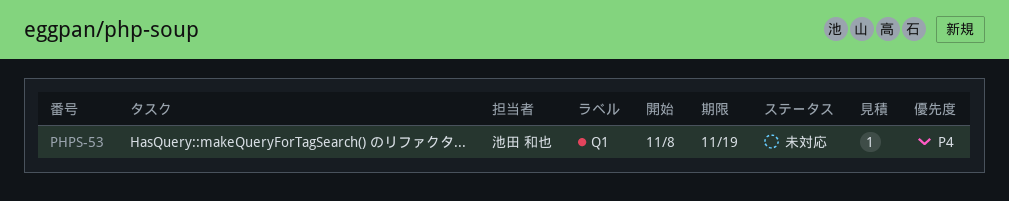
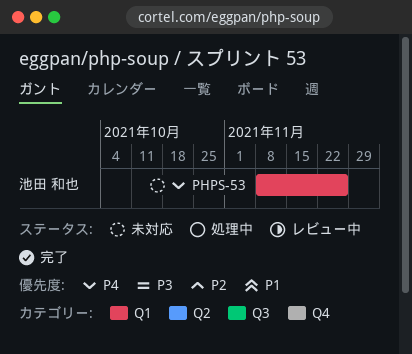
PHPS-53, due: Nov 19 -> Nov 26

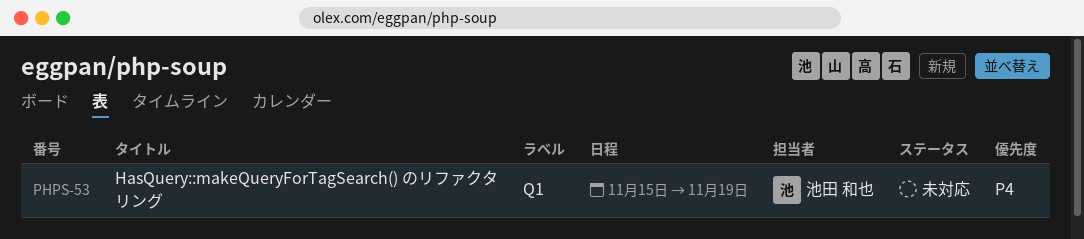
PHPS-53, start: Nov 8 -> Nov 15
PHPS-53, due: Nov 26 -> Nov 19

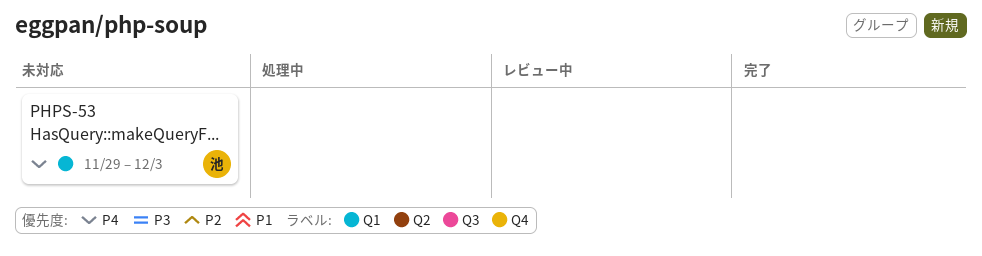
PHPS-53, start: Nov 15 -> Nov 29
PHPS-53, due: Nov 19 -> Dec 3

